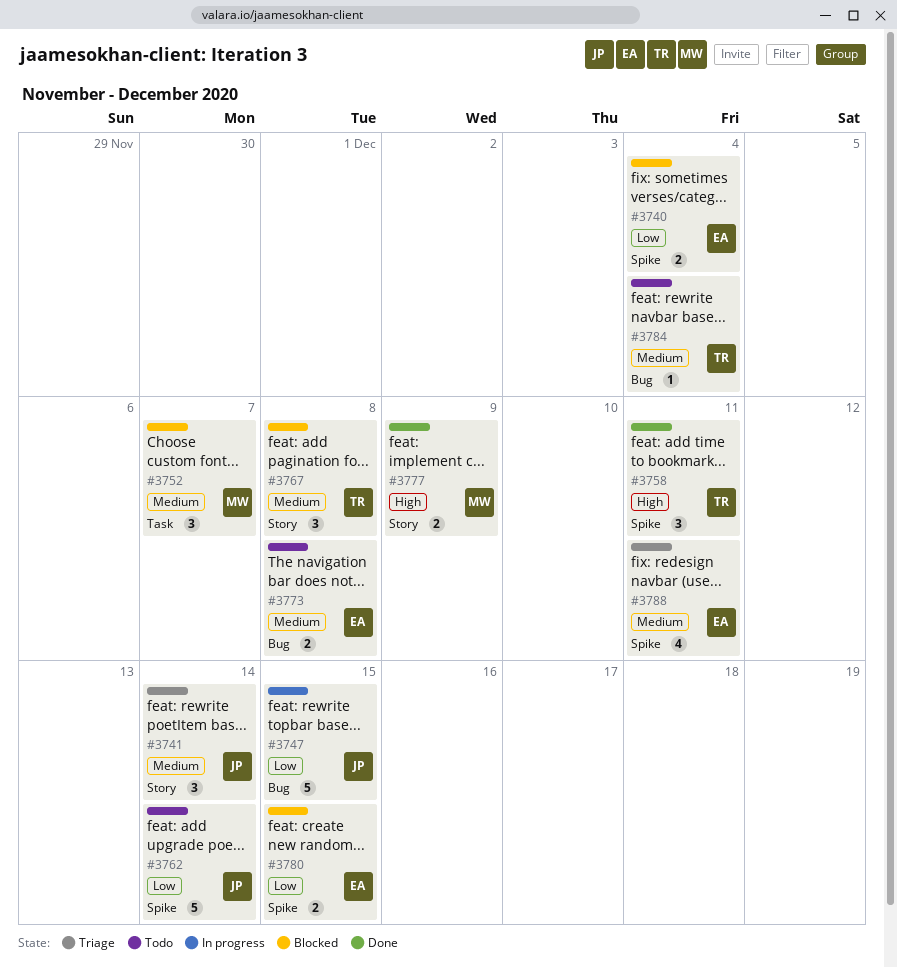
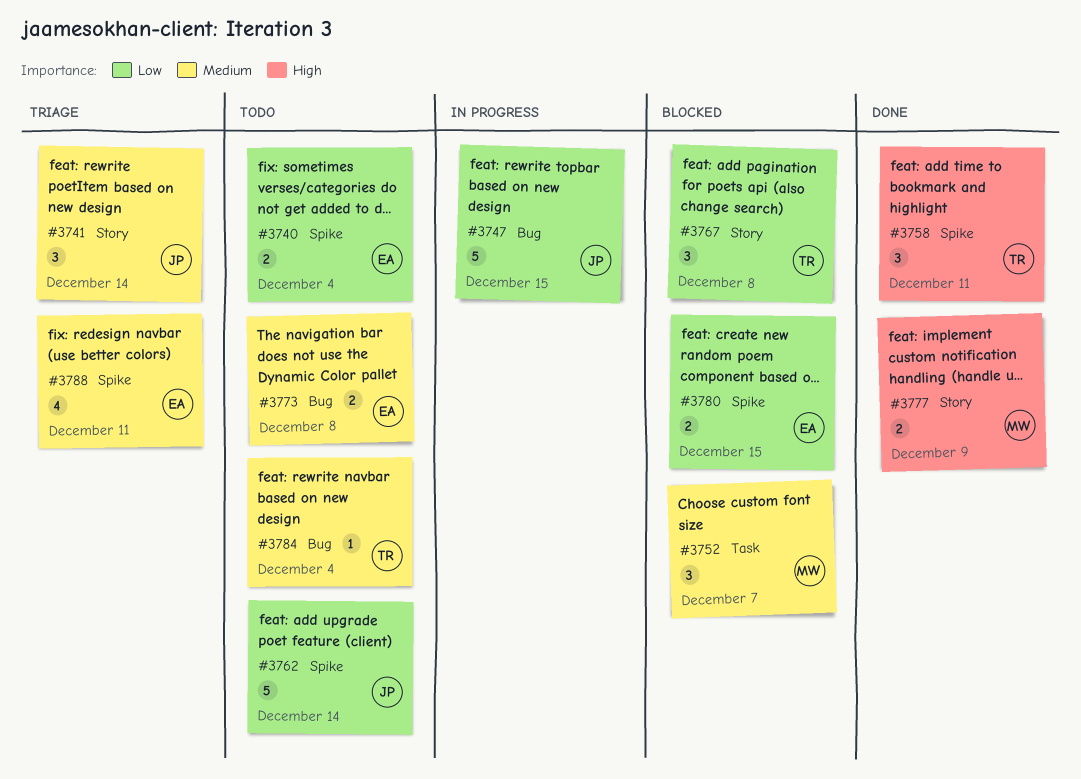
#3740, status: Blocked -> Todo
#3767, priority: Medium -> Low

